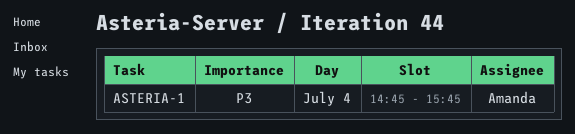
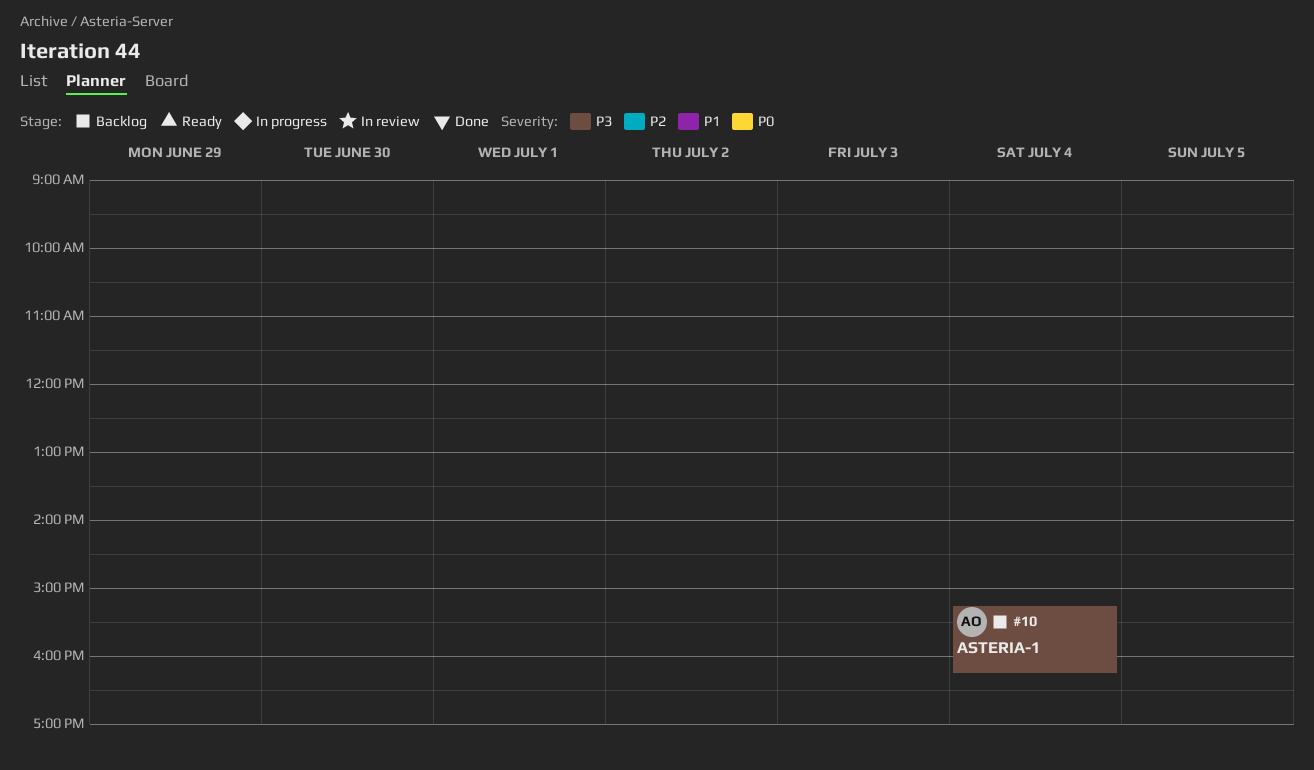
ASTERIA-1, begins: 14:45 -> 15:15
ASTERIA-1, ends: 15:45 -> 16:15

